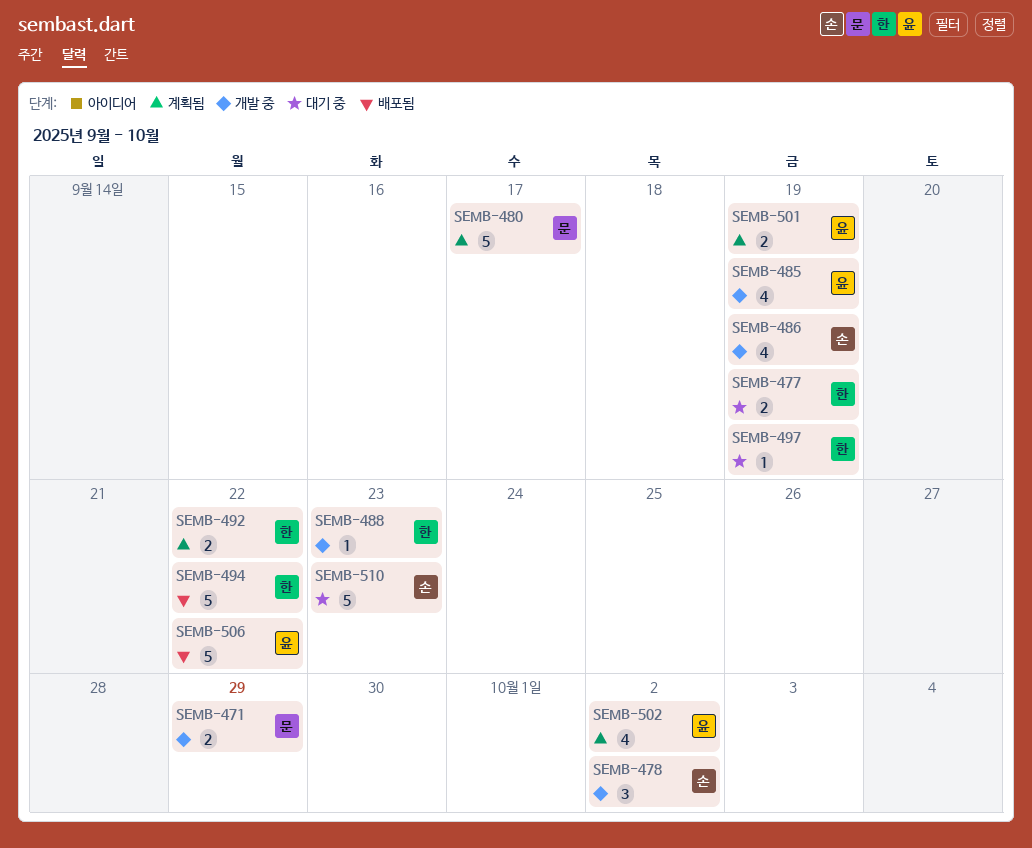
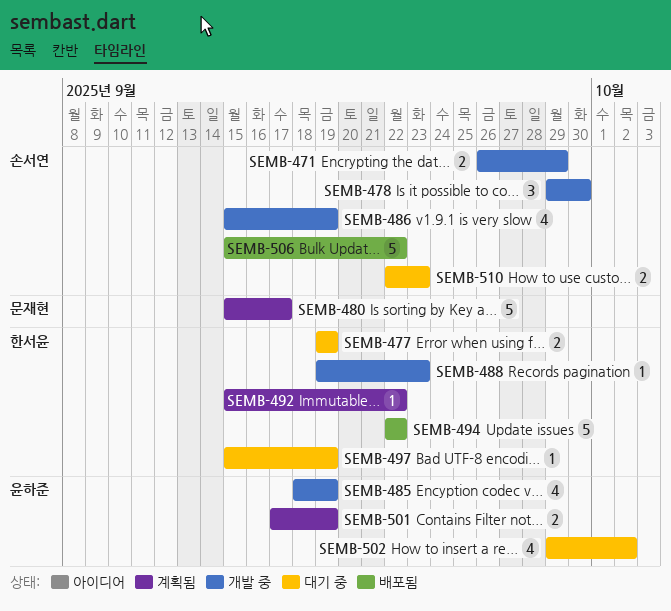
SEMB-471, owner: 문재현 -> 손서연
SEMB-478, due: Oct 2 -> Sep 30
SEMB-492, estimate: 2 -> 1
SEMB-502, status: 계획됨 -> 대기 중
SEMB-506, owner: 윤하준 -> 손서연
SEMB-510, estimate: 5 -> 2

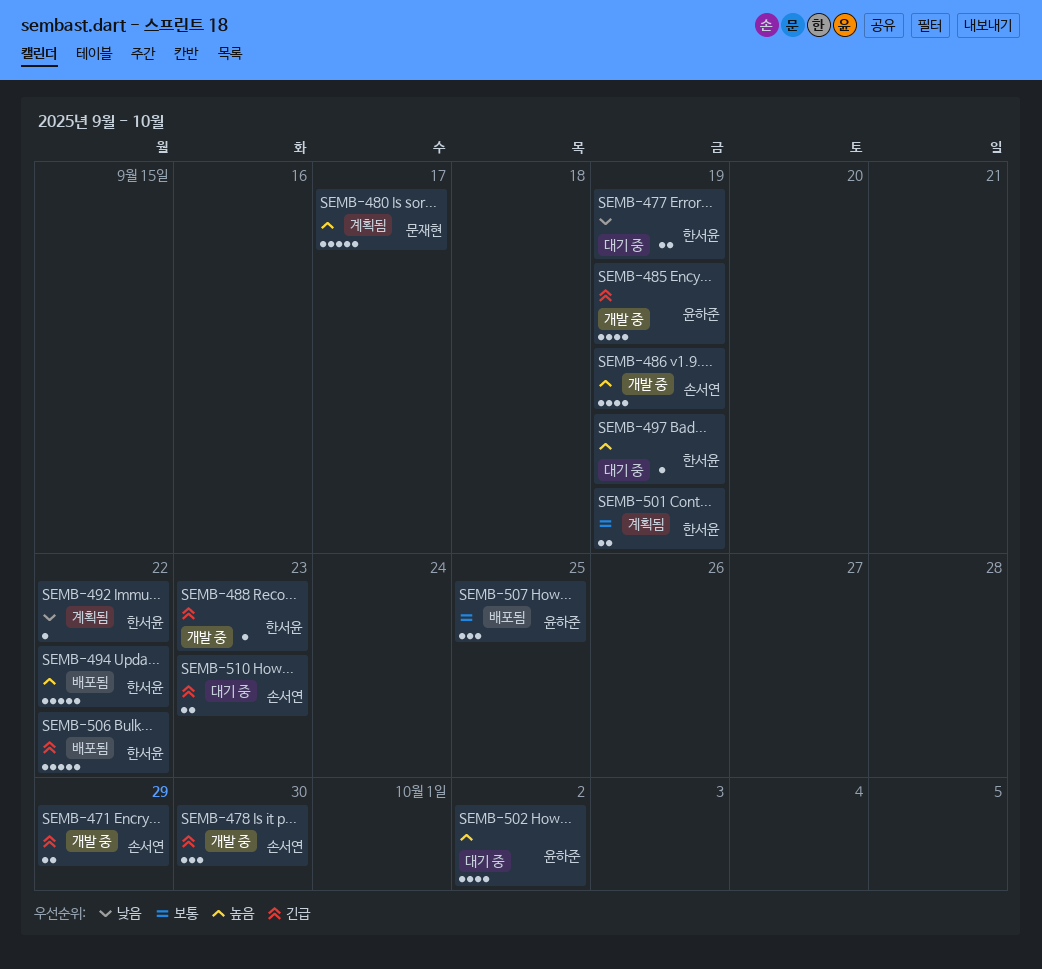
SEMB-501, owner: 윤하준 -> 한서윤
SEMB-506, owner: 손서연 -> 한서윤
SEMB-507: none -> present

